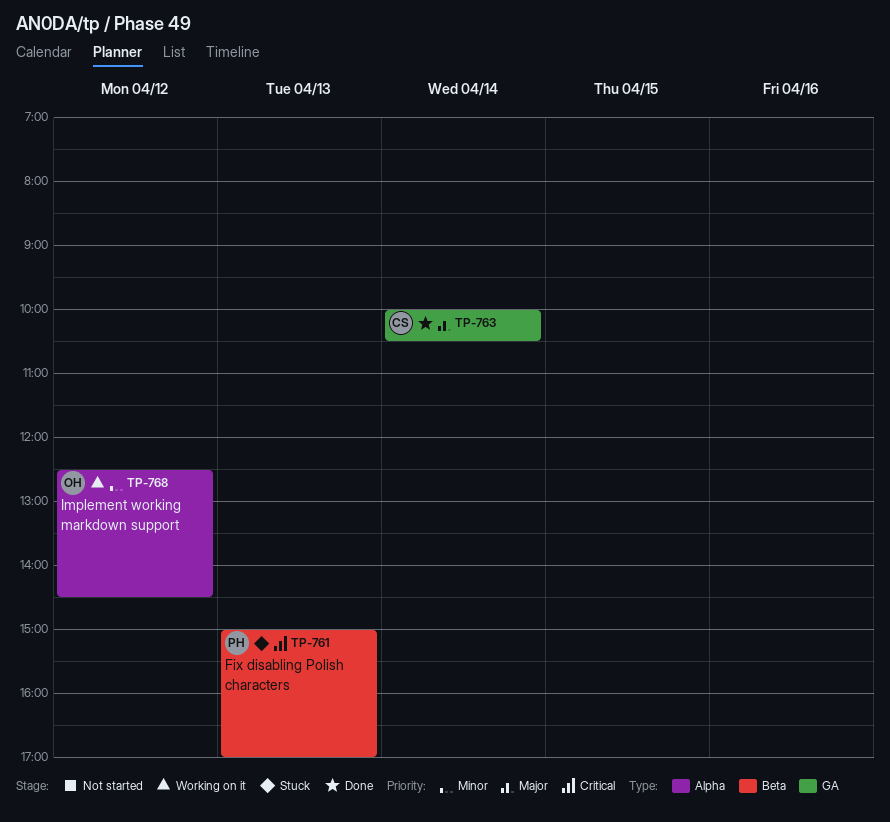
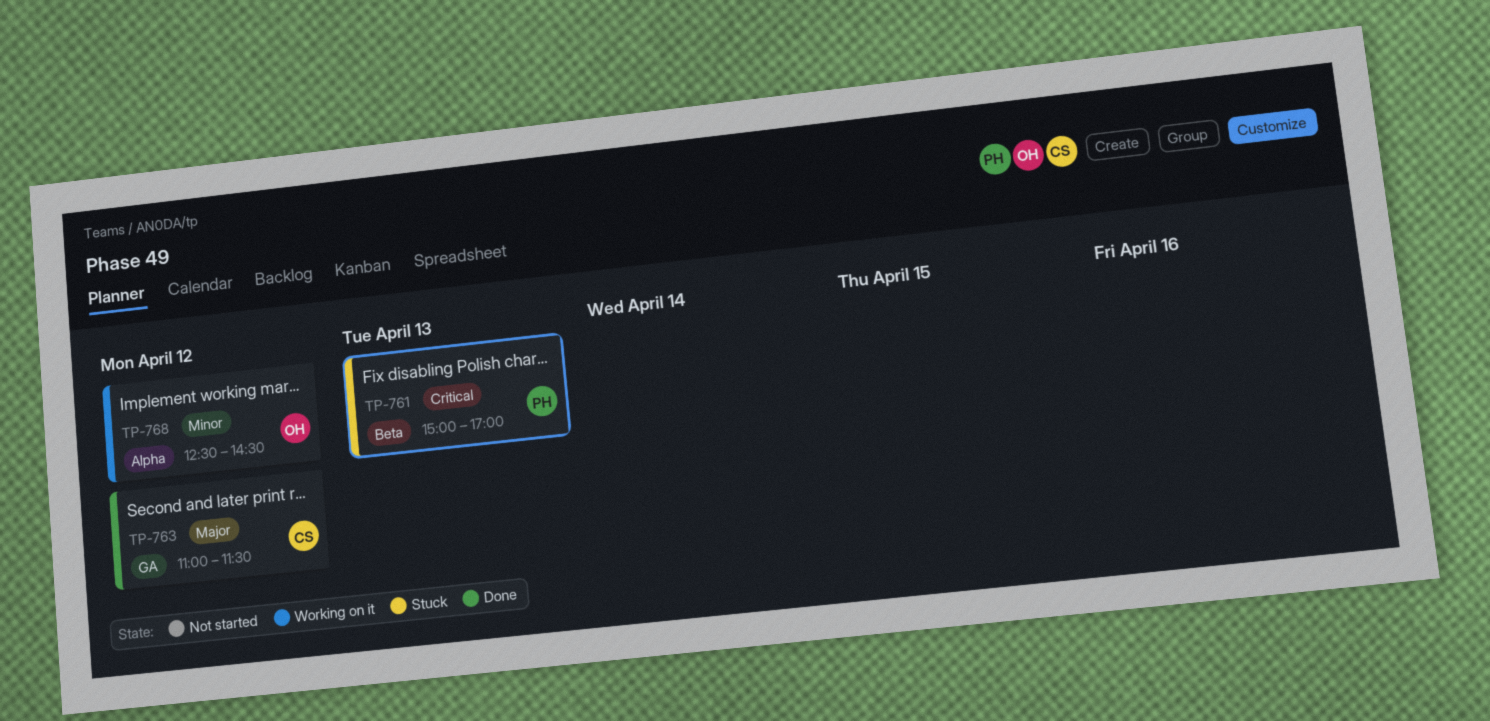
TP-763, day: Apr 14 -> Apr 12
TP-763, begins: 10:00 -> 11:00
TP-763, ends: 10:30 -> 11:30

